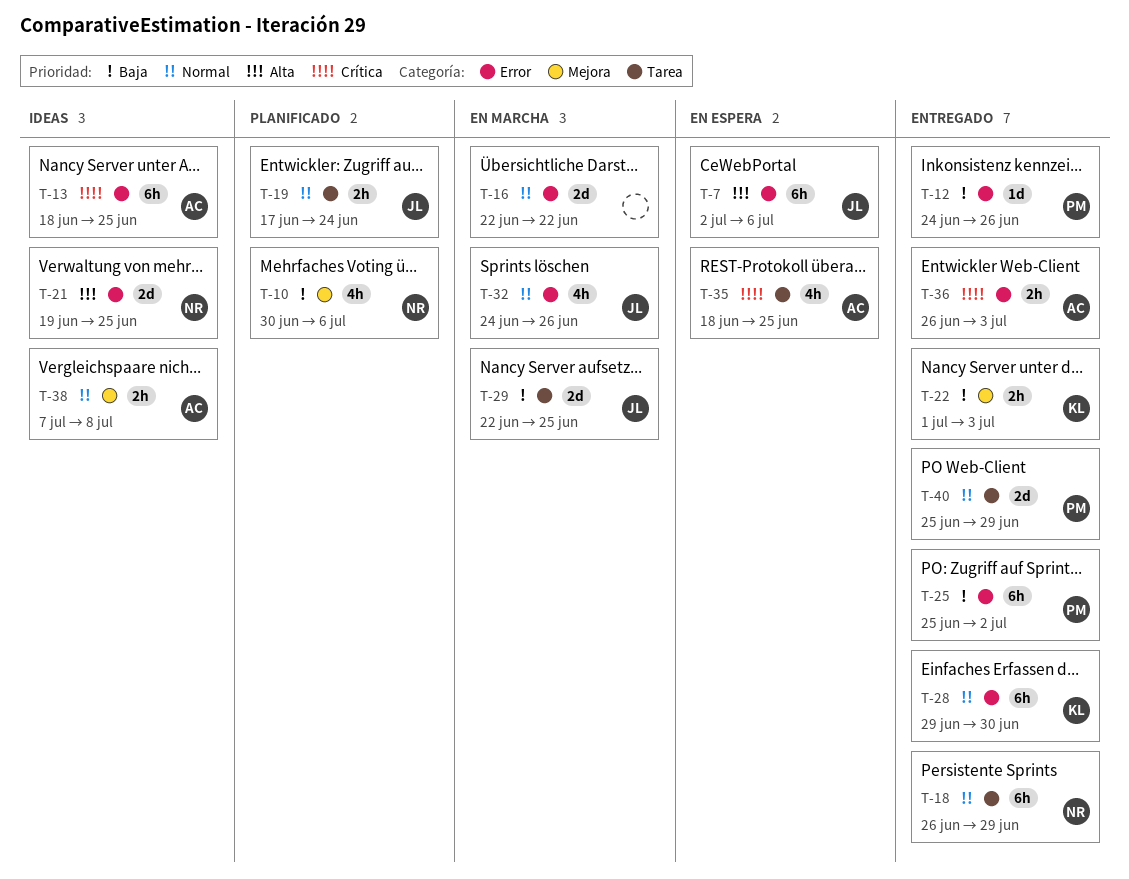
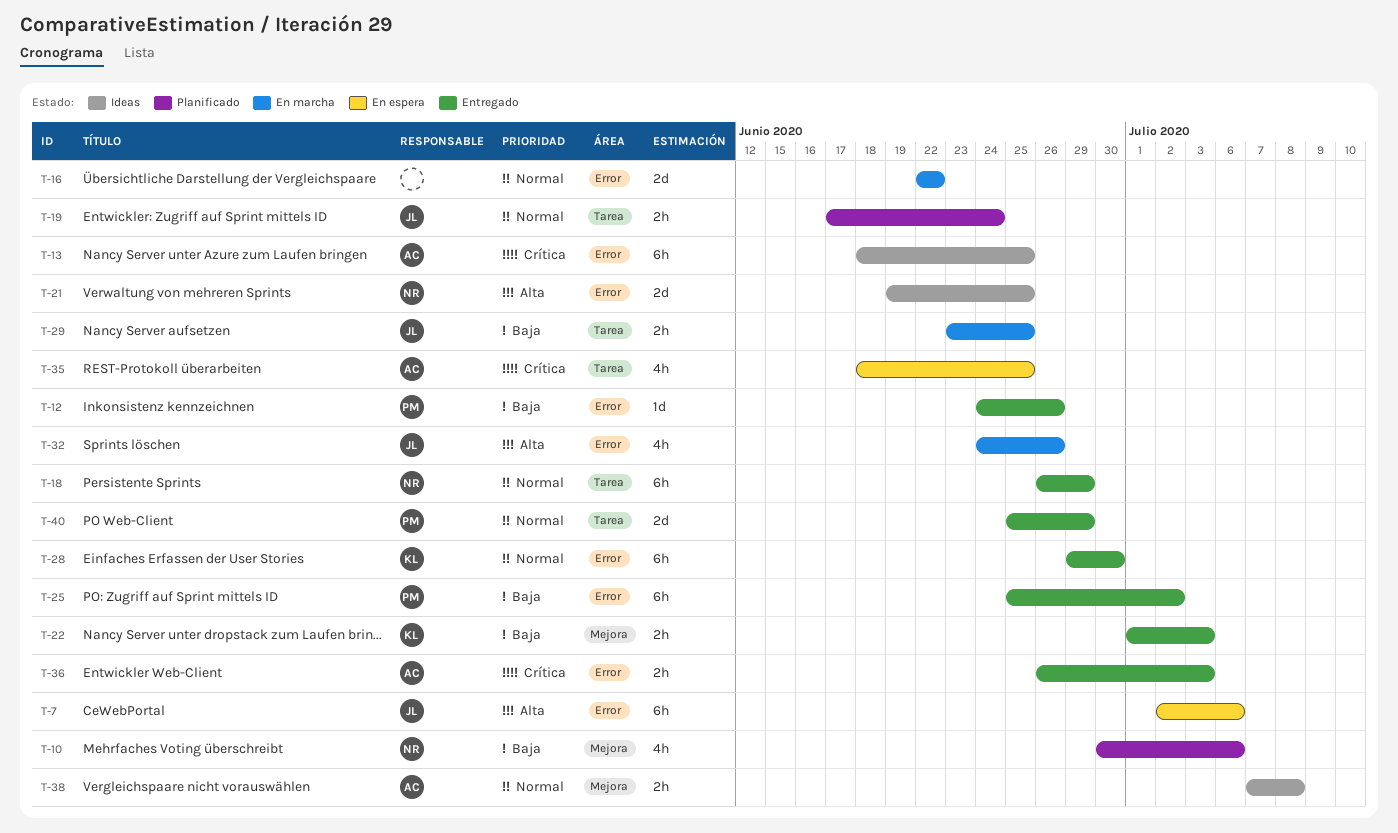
T-29, estimate: 2d -> 2h
T-29, start: Jun 22 -> Jun 23
T-32, priority: Normal -> Alta

